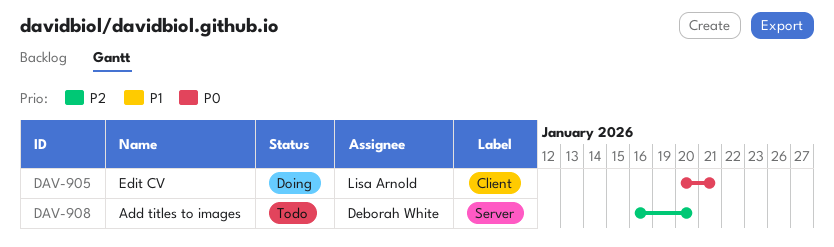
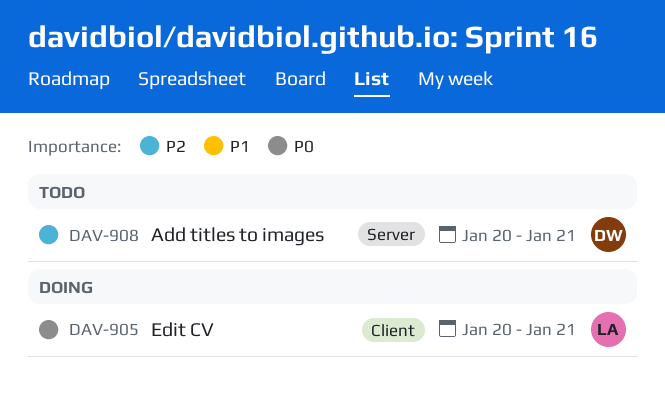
DAV-908, start: Jan 16 -> Jan 20
DAV-908, due: Jan 20 -> Jan 21

